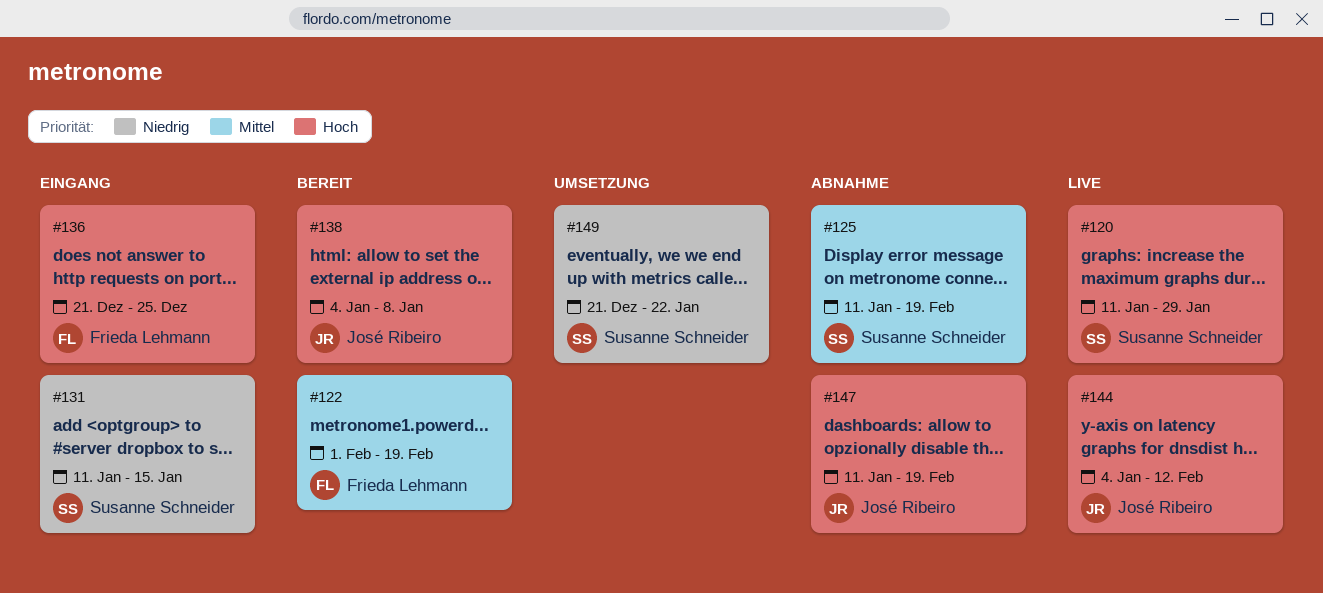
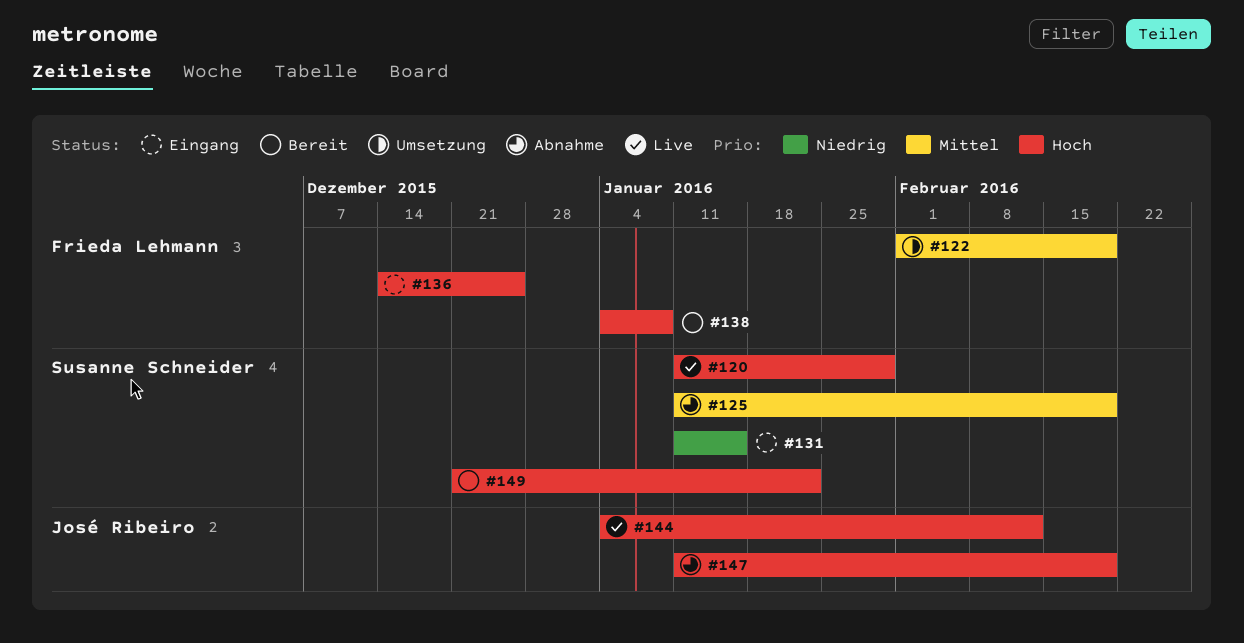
#122, status: Bereit -> Umsetzung
#136, start: Dec 21 -> Dec 14
#138, owner: José Ribeiro -> Frieda Lehmann
#149, status: Umsetzung -> Bereit
#149, priority: Niedrig -> Hoch

